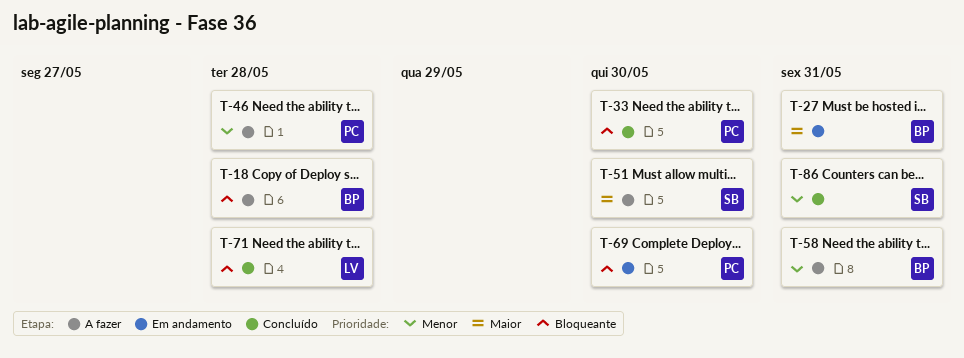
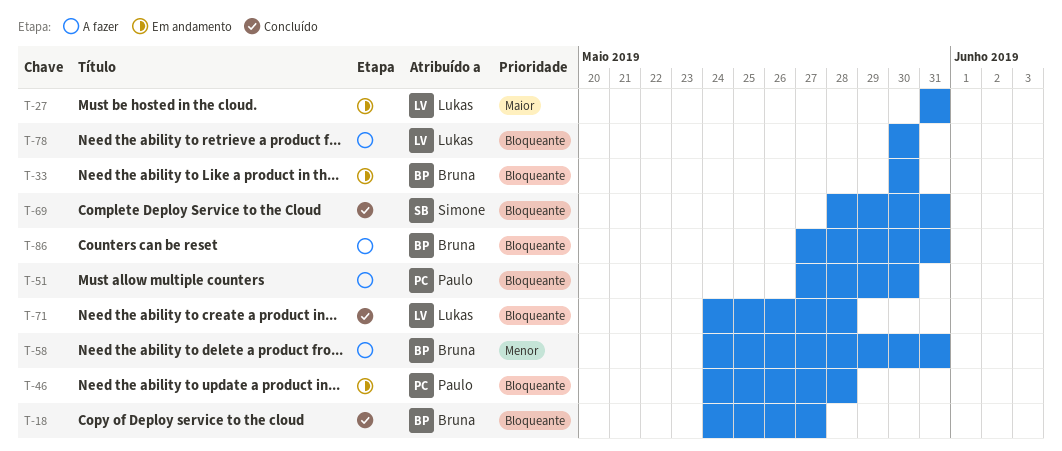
T-18, status: A fazer -> Concluído
T-18, due: May 28 -> May 27
T-27, owner: Bruna -> Lukas
T-33, status: Concluído -> Em andamento
T-33, owner: Paulo -> Bruna
T-46, status: A fazer -> Em andamento
T-46, priority: Menor -> Bloqueante
T-51, owner: Simone -> Paulo
T-51, priority: Maior -> Bloqueante
T-69, status: Em andamento -> Concluído
T-69, owner: Paulo -> Simone
T-69, due: May 30 -> May 31
T-78: none -> present
T-86, status: Concluído -> A fazer
T-86, owner: Simone -> Bruna
T-86, priority: Menor -> Bloqueante

